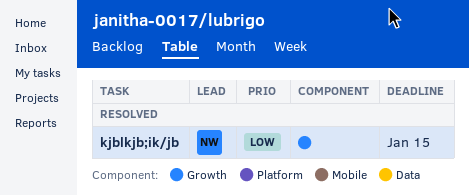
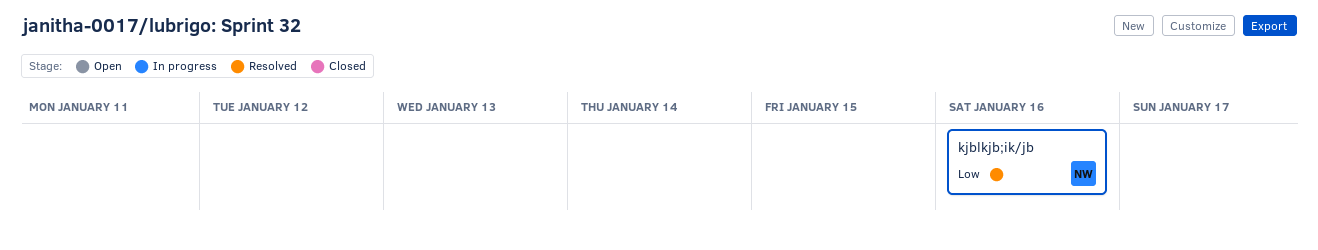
kjblkjb;ik/jb, due: Jan 15 -> Jan 16

